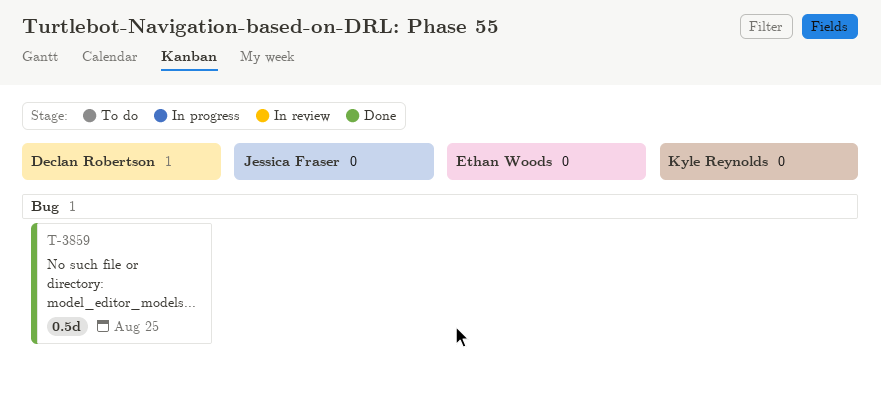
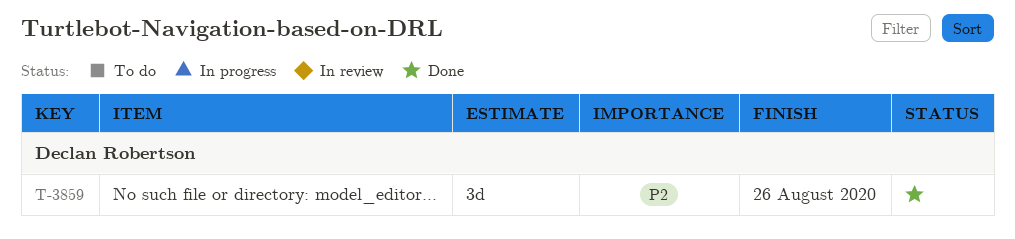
T-3859, estimate: 0.5d -> 3d
T-3859, due: Aug 25 -> Aug 26

